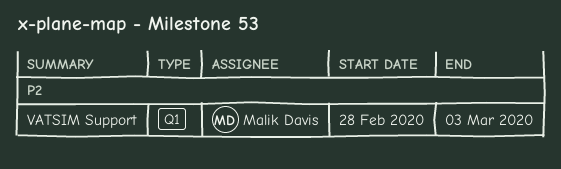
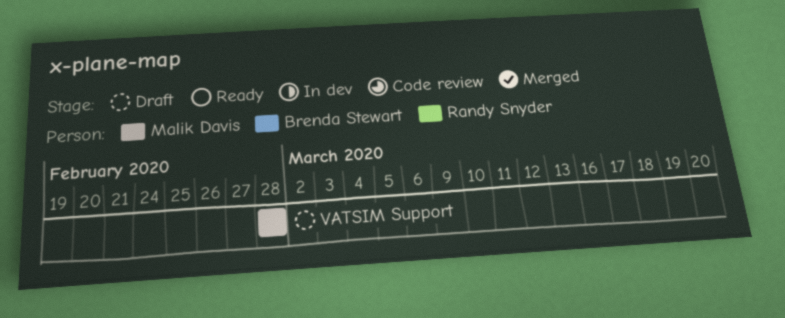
VATSIM Support, due: Mar 3 -> Feb 28

